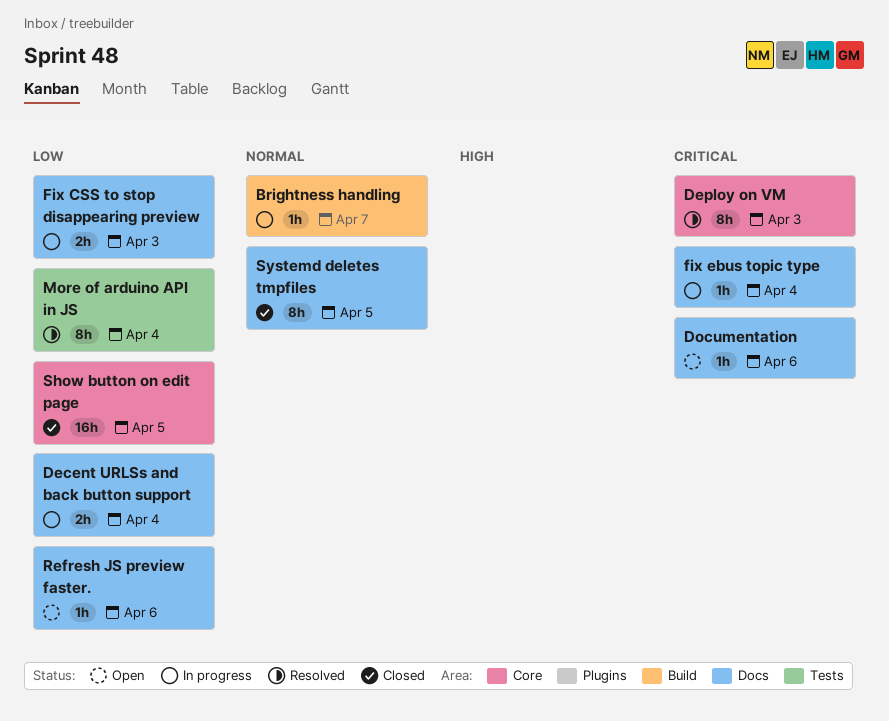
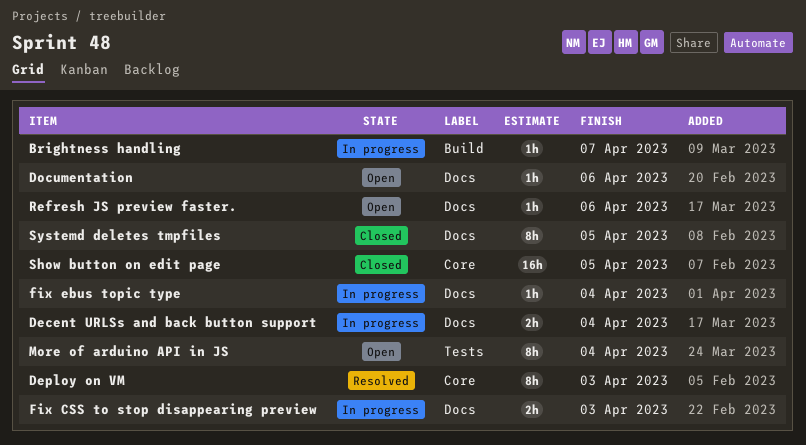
More of arduino API in JS, status: Resolved -> Open

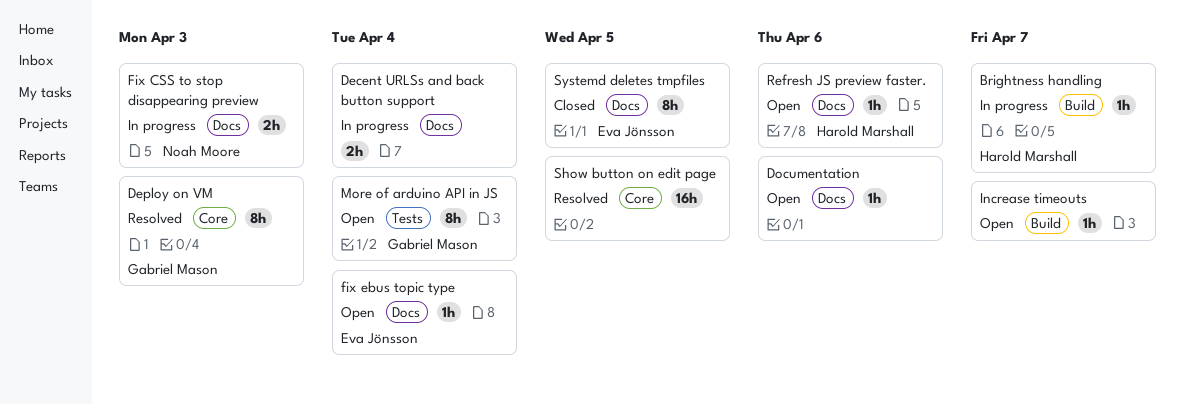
fix ebus topic type, status: In progress -> Open
Increase timeouts: none -> present
Show button on edit page, status: Closed -> Resolved

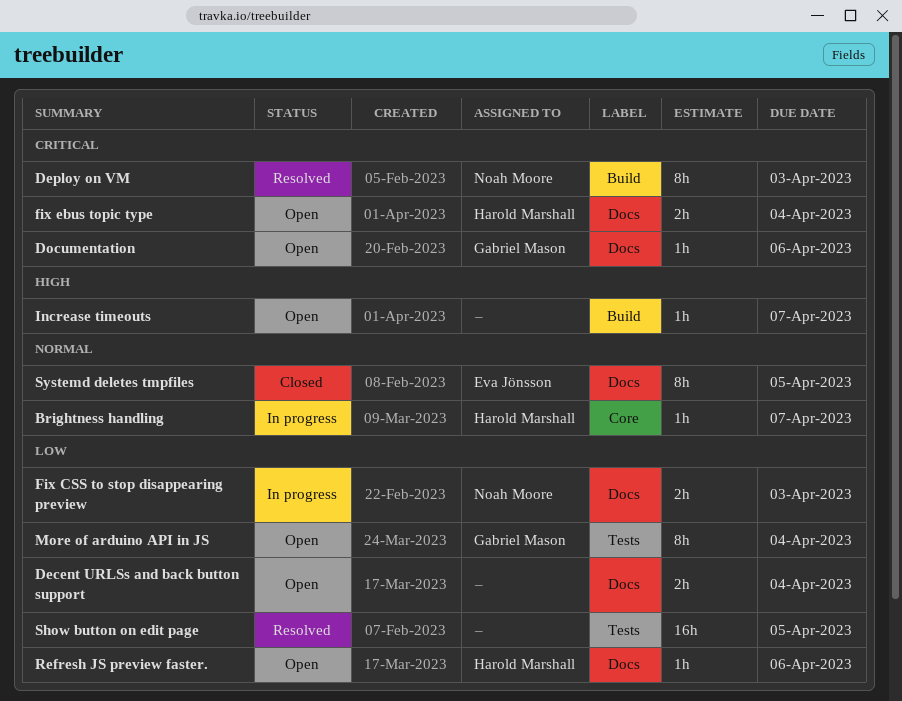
Brightness handling, label: Build -> Core
Decent URLSs and back button support, status: In progress -> Open
Deploy on VM, owner: Gabriel Mason -> Noah Moore
Deploy on VM, label: Core -> Build
Documentation, owner: none -> Gabriel Mason
fix ebus topic type, owner: Eva Jönsson -> Harold Marshall
fix ebus topic type, estimate: 1h -> 2h
Show button on edit page, label: Core -> Tests

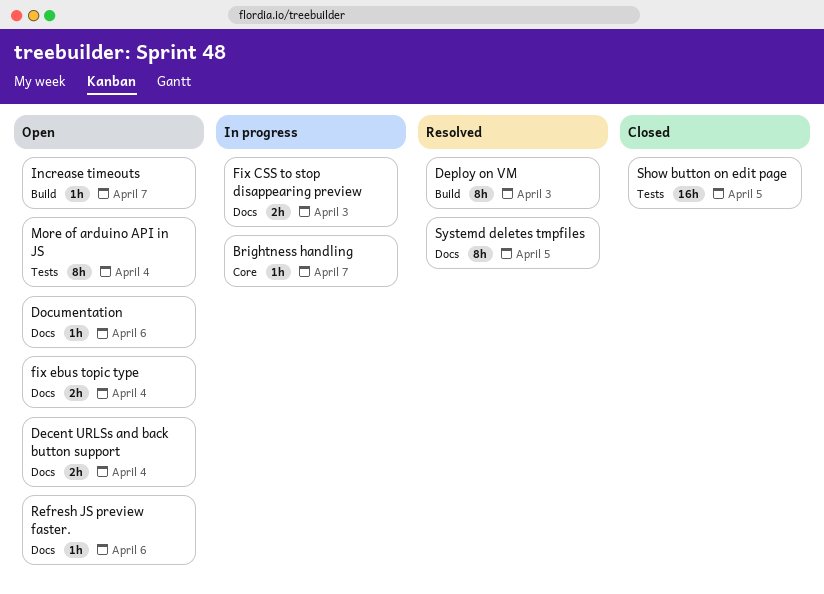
Show button on edit page, status: Resolved -> Closed
Systemd deletes tmpfiles, status: Closed -> Resolved

